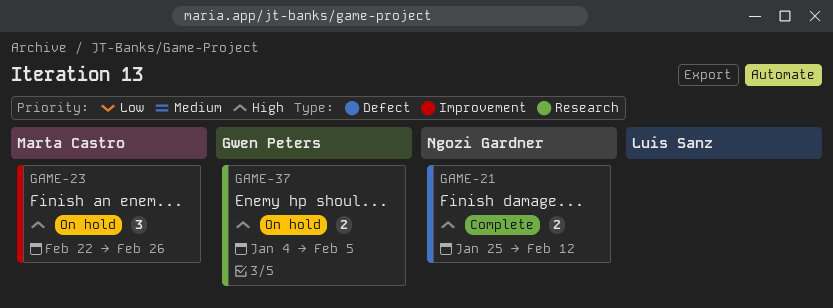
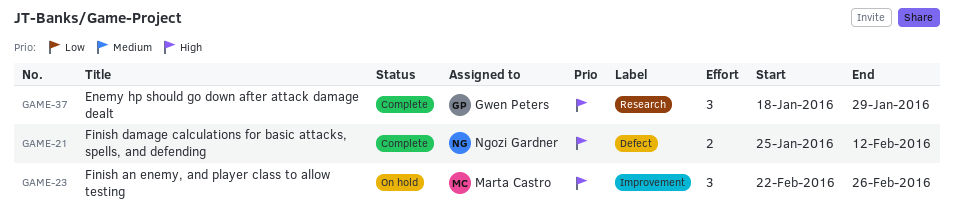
GAME-37, status: On hold -> Complete
GAME-37, estimate: 2 -> 3
GAME-37, start: Jan 4 -> Jan 18
GAME-37, due: Feb 5 -> Jan 29

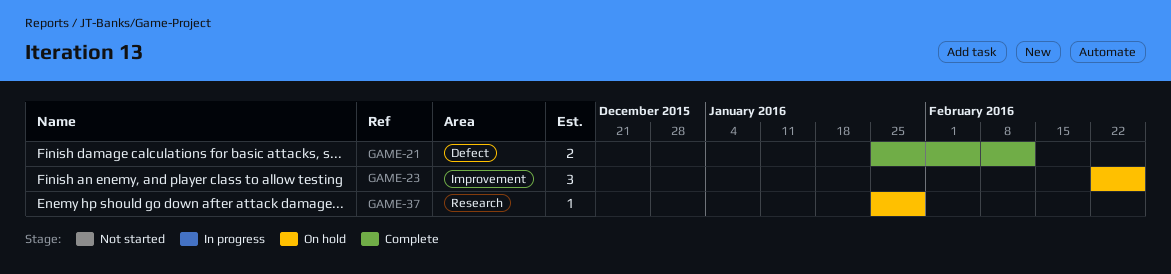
GAME-37, status: Complete -> On hold
GAME-37, estimate: 3 -> 1
GAME-37, start: Jan 18 -> Jan 25

